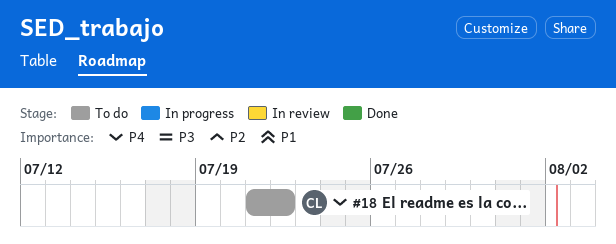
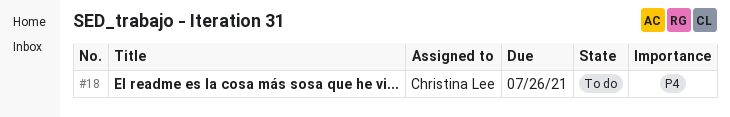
#18, due: Jul 22 -> Jul 26

